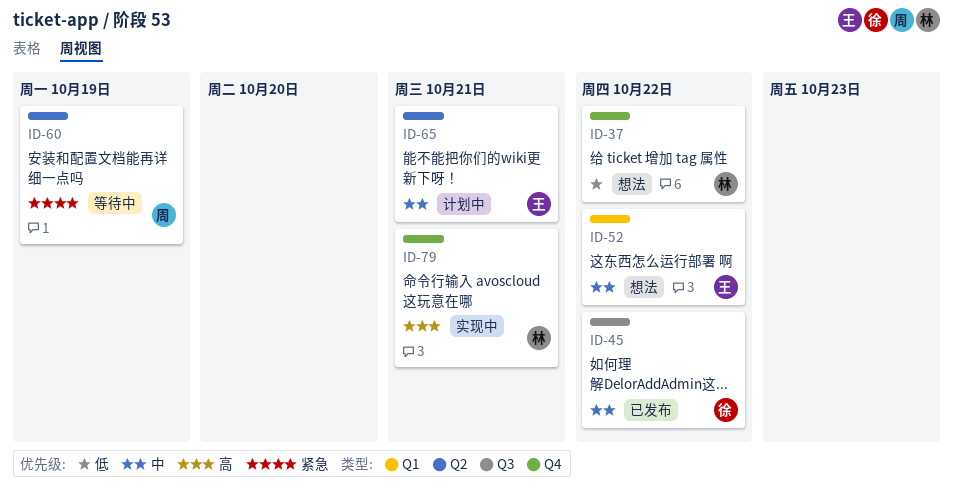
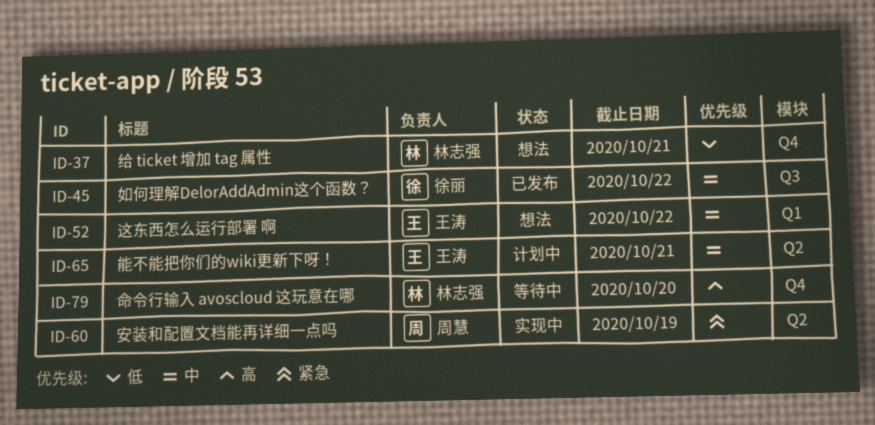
ID-37, due: Oct 22 -> Oct 21
ID-60, status: 等待中 -> 实现中
ID-79, status: 实现中 -> 等待中
ID-79, due: Oct 21 -> Oct 20

